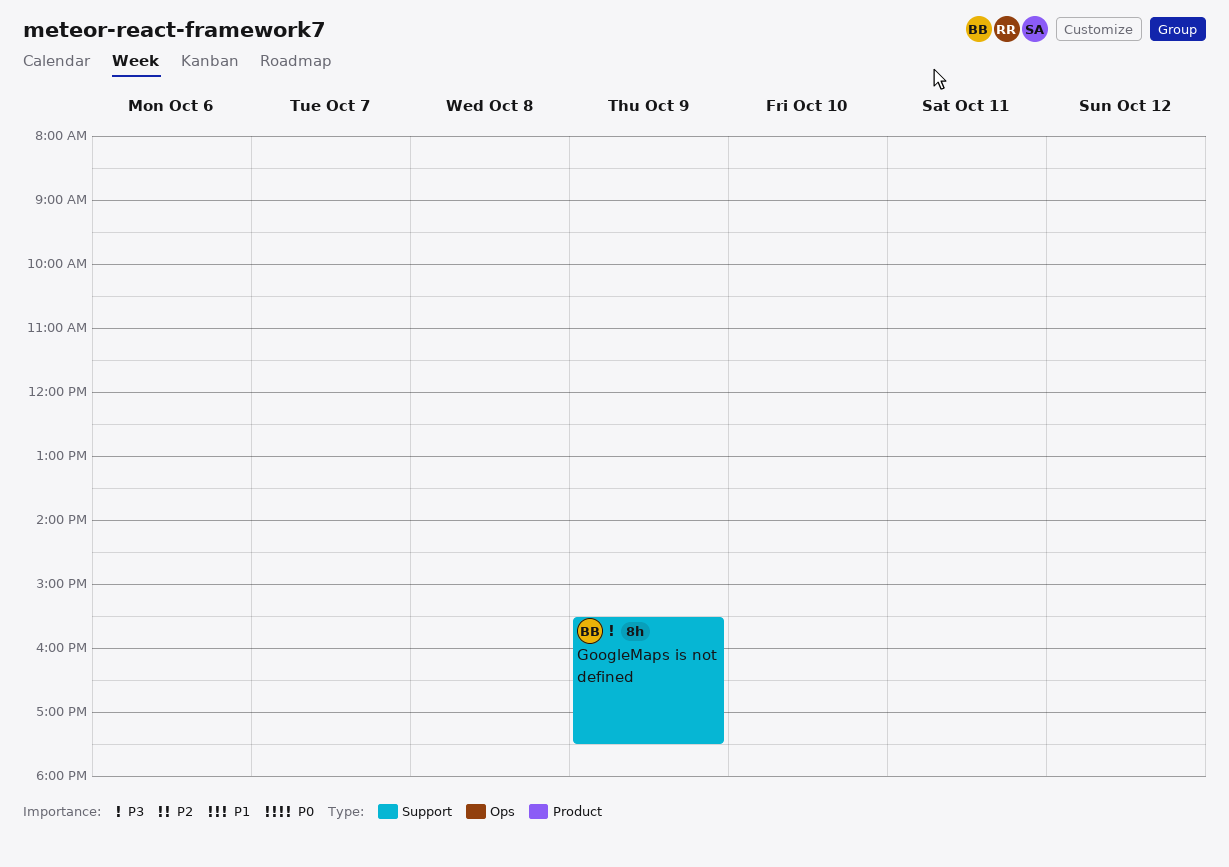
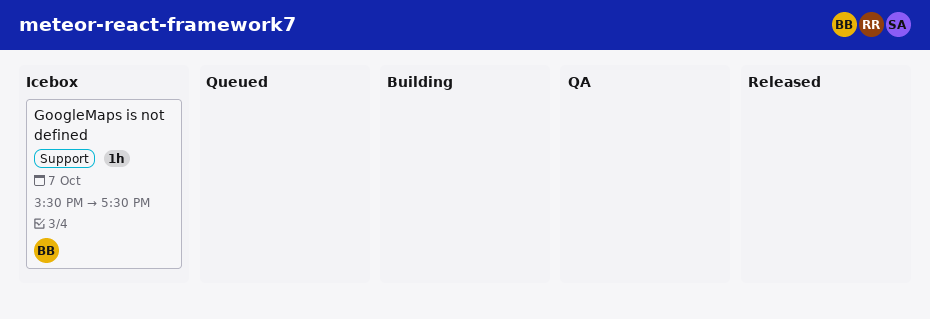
GoogleMaps is not defined, estimate: 8h -> 1h
GoogleMaps is not defined, day: Oct 9 -> Oct 7

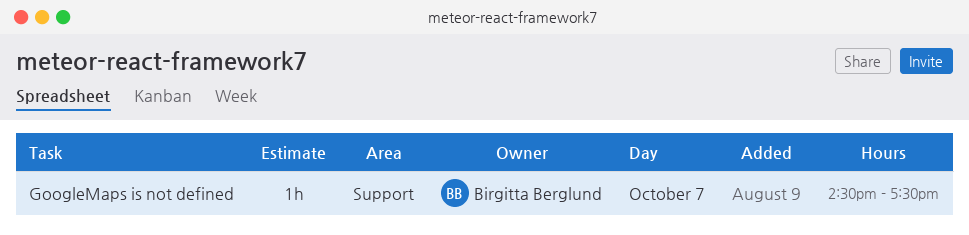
GoogleMaps is not defined, begins: 15:30 -> 14:30

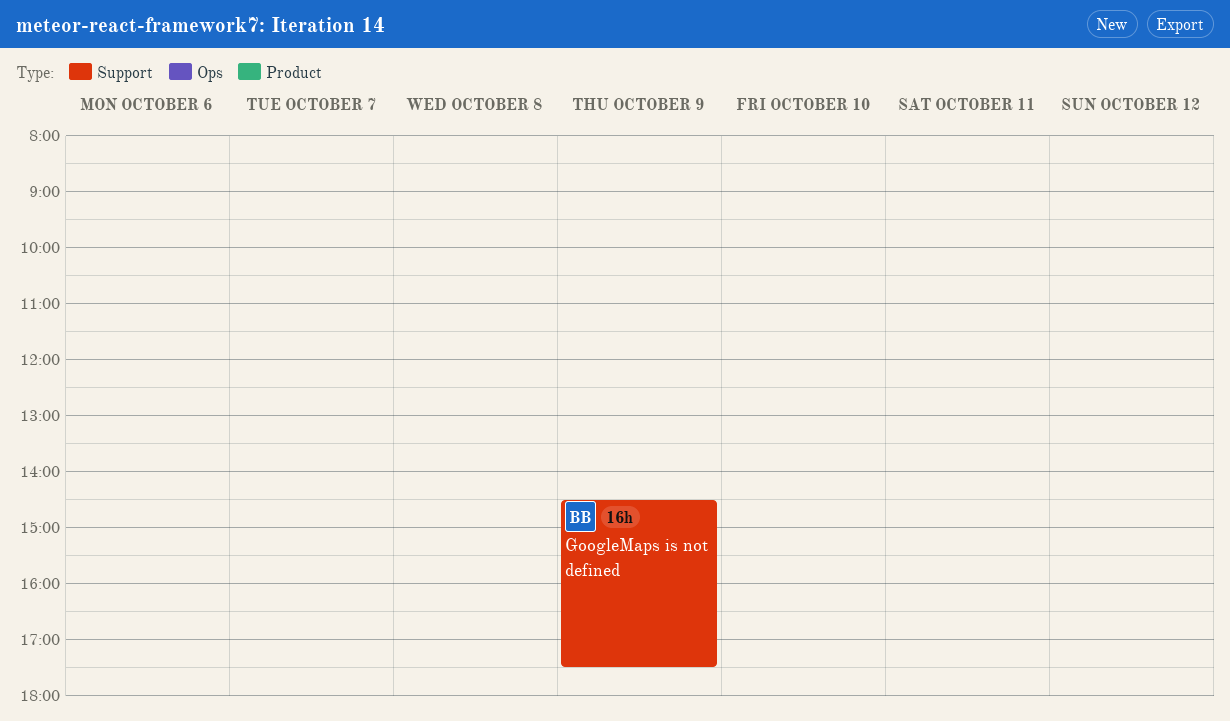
GoogleMaps is not defined, estimate: 1h -> 16h
GoogleMaps is not defined, day: Oct 7 -> Oct 9

